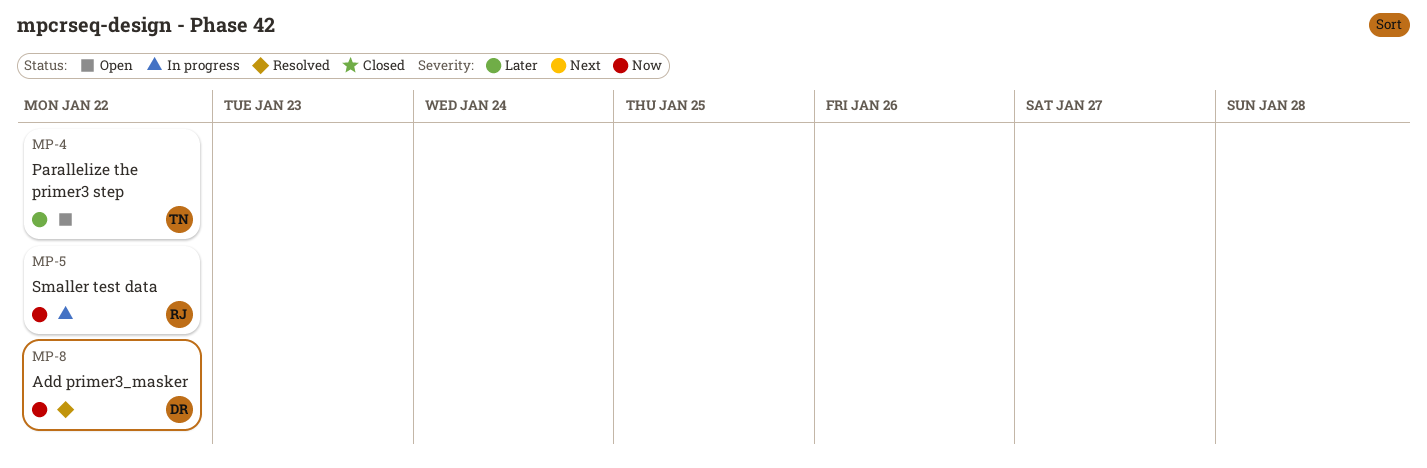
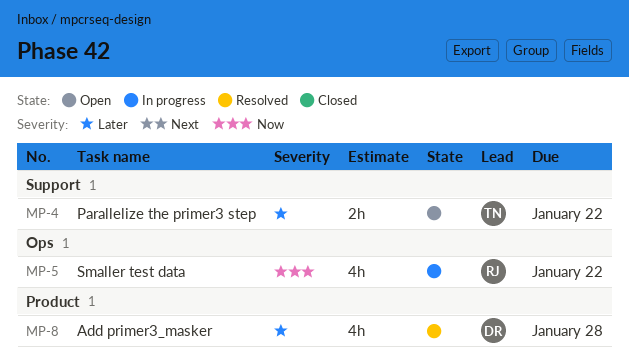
MP-8, priority: Now -> Later
MP-8, due: Jan 22 -> Jan 28

